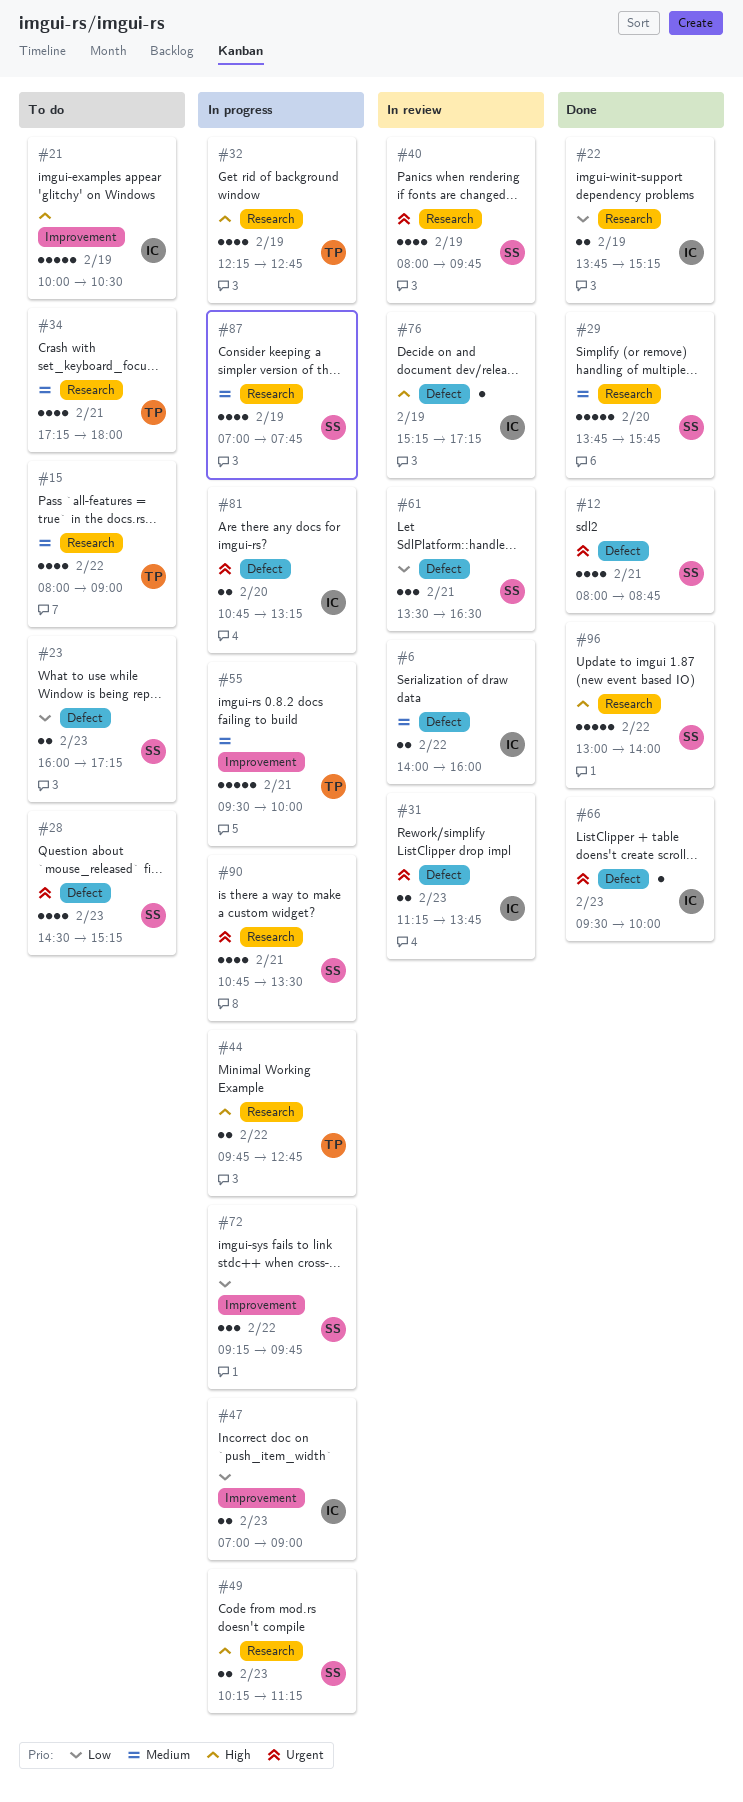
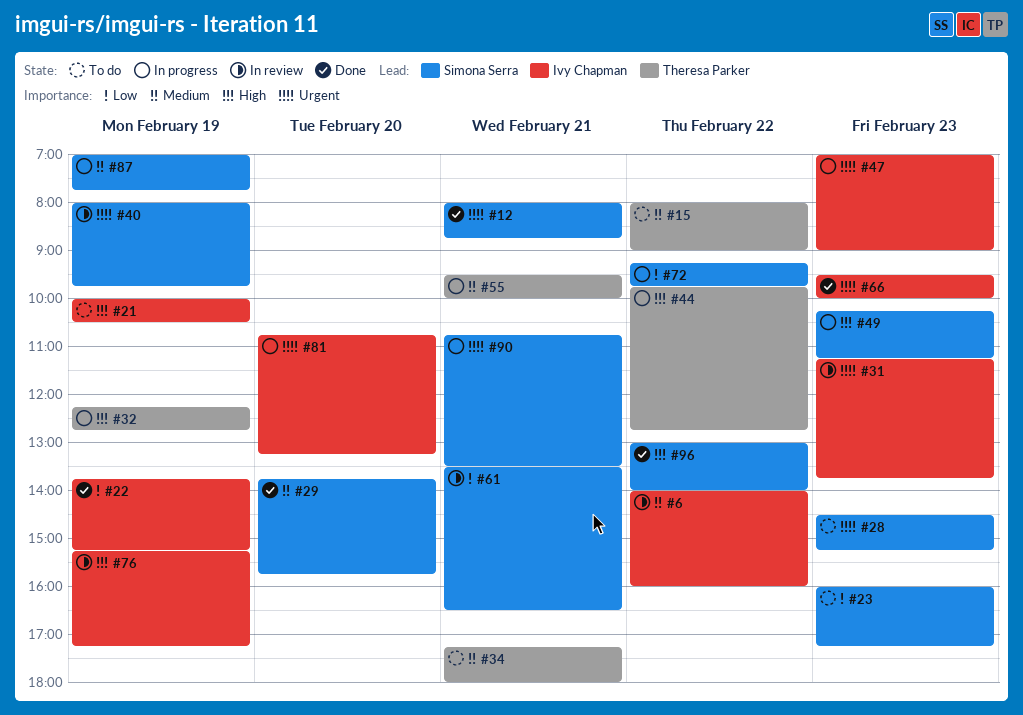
#47, priority: Low -> Urgent

